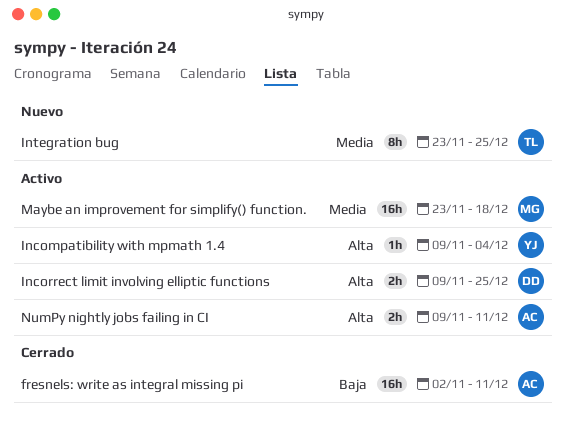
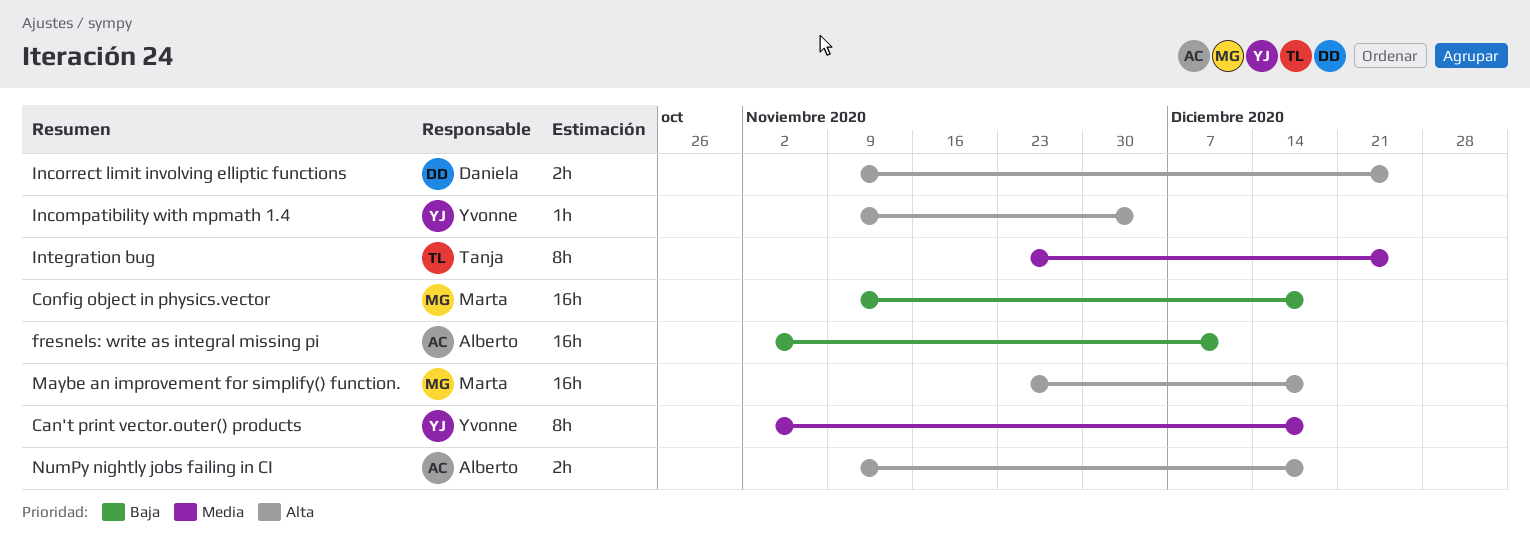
Can't print vector.outer() products: none -> present
Config object in physics.vector: none -> present
Maybe an improvement for simplify() function., priority: Media -> Alta
NumPy nightly jobs failing in CI, due: Dec 11 -> Dec 18

